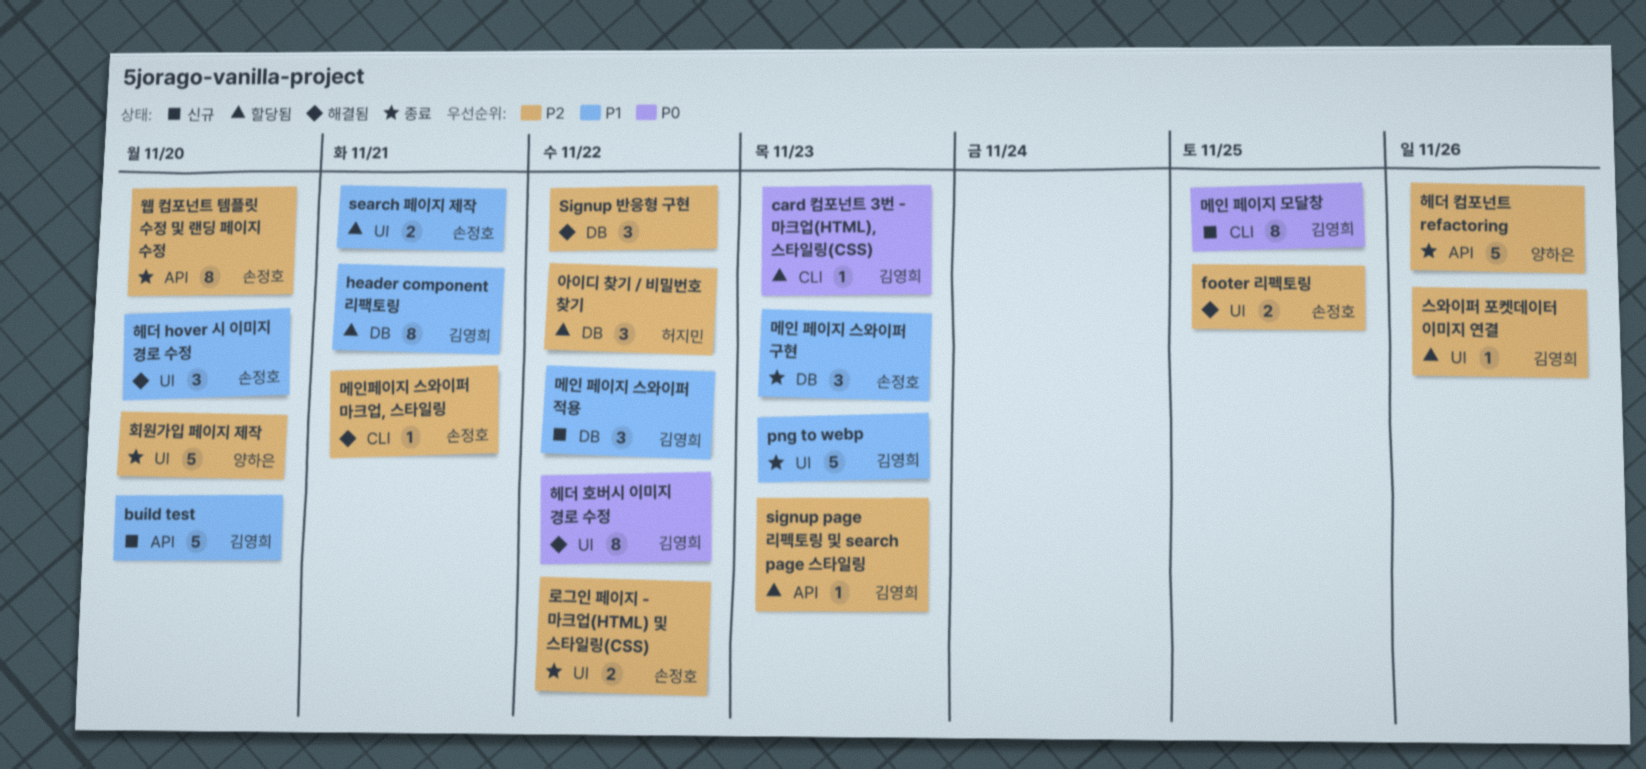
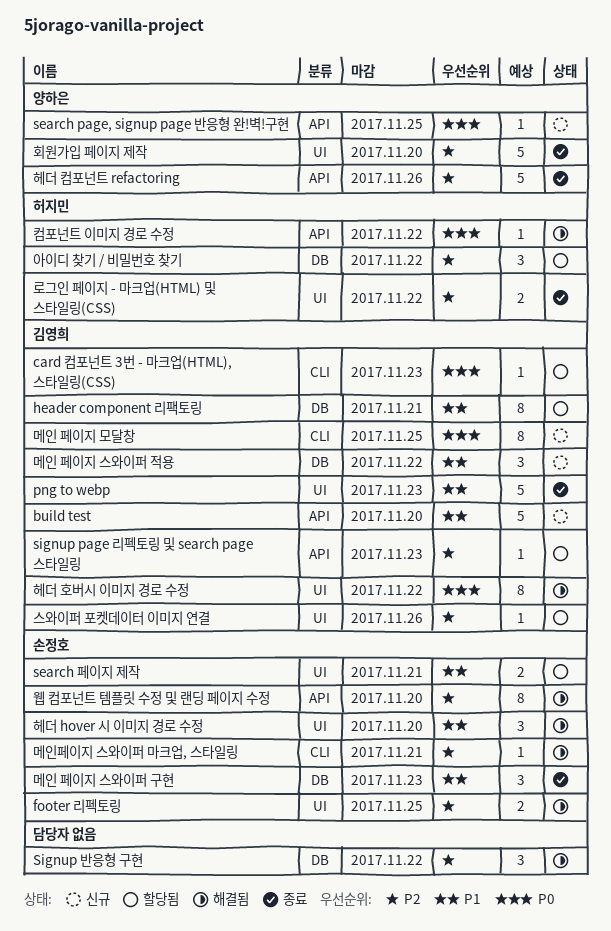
search page, signup page 반응형 완!벽!구현: none -> present
로그인 페이지 - 마크업(HTML) 및 스타일링(CSS), owner: 손정호 -> 허지민
웹 컴포넌트 템플릿 수정 및 랜딩 페이지 수정, status: 종료 -> 해결됨
컴포넌트 이미지 경로 수정: none -> present

